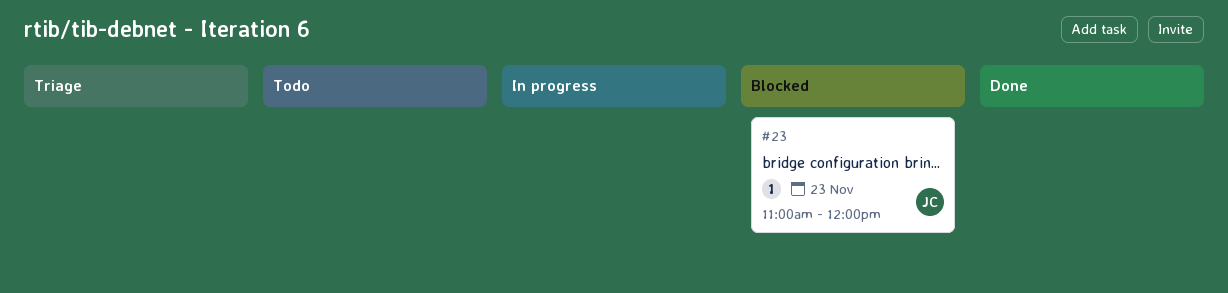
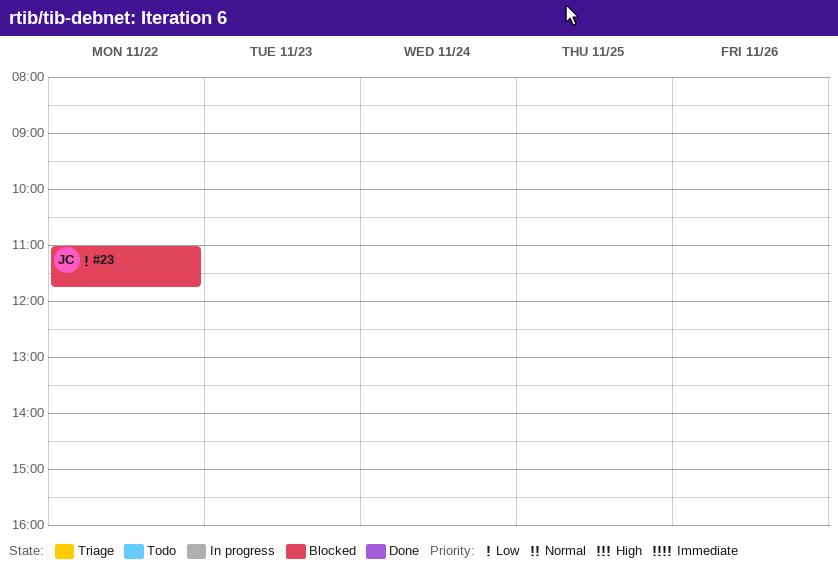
#23, day: Nov 23 -> Nov 22
#23, ends: 12:00 -> 11:45

